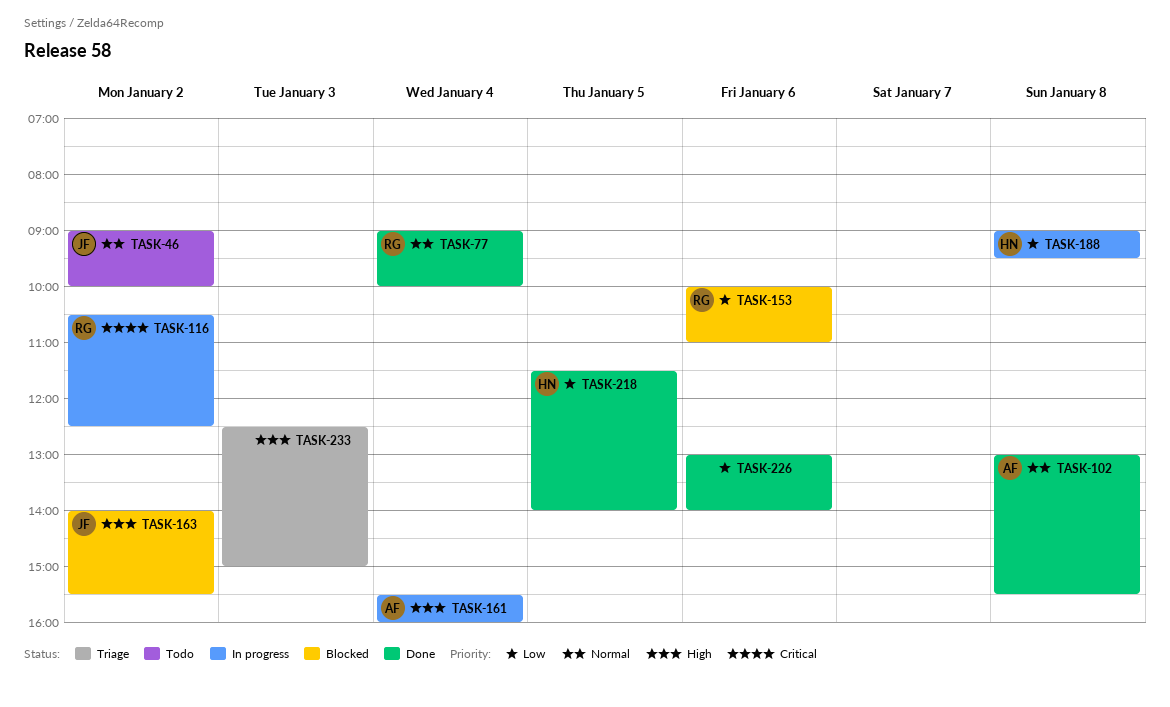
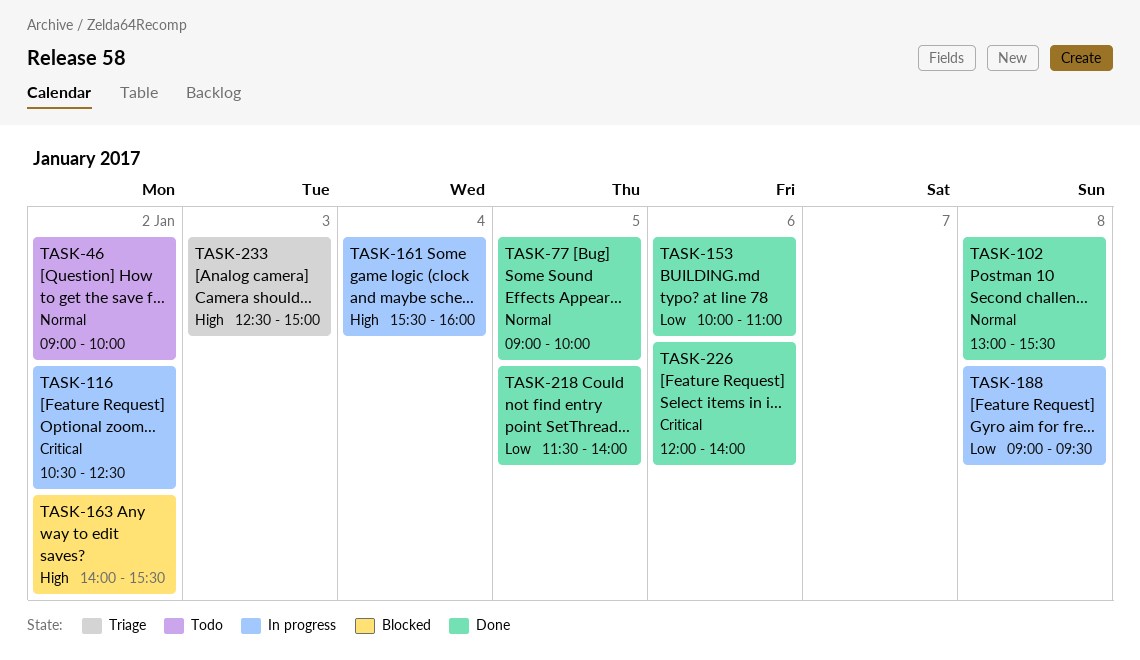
TASK-77, day: Jan 4 -> Jan 5
TASK-153, status: Blocked -> Done
TASK-226, priority: Low -> Critical
TASK-226, begins: 13:00 -> 12:00

